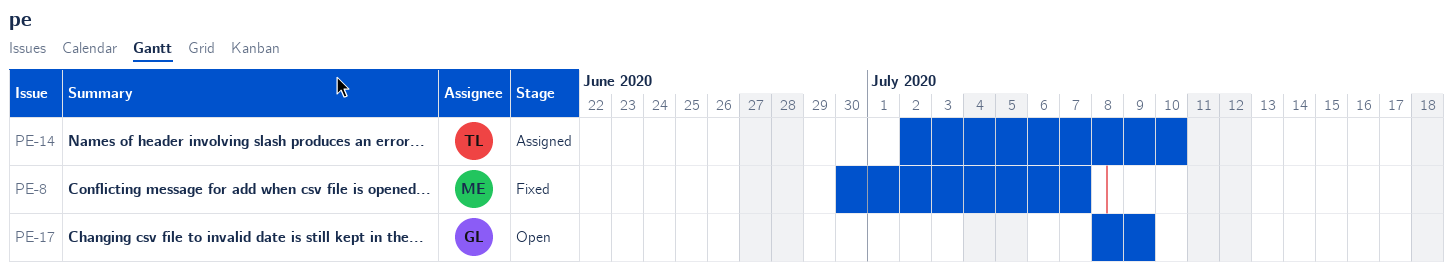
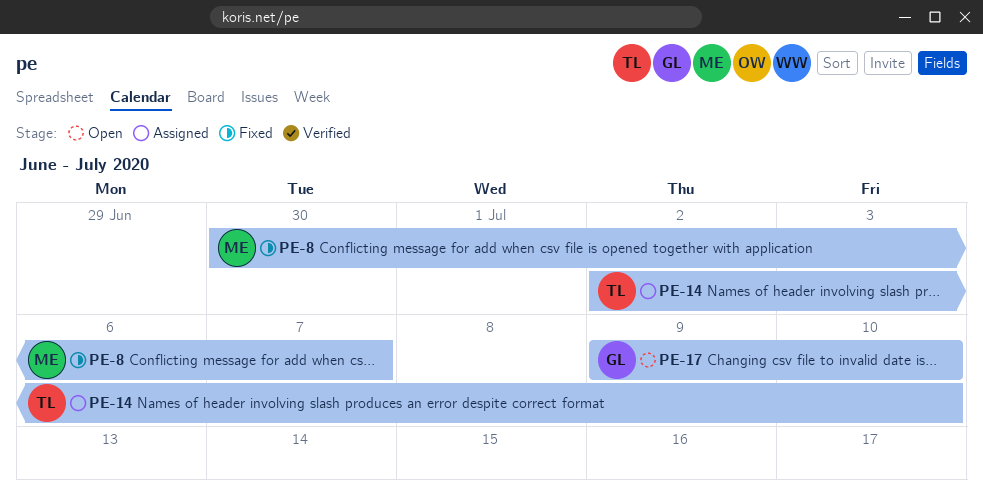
PE-17, start: Jul 8 -> Jul 9
PE-17, due: Jul 9 -> Jul 10

